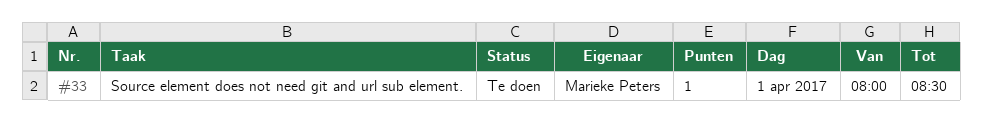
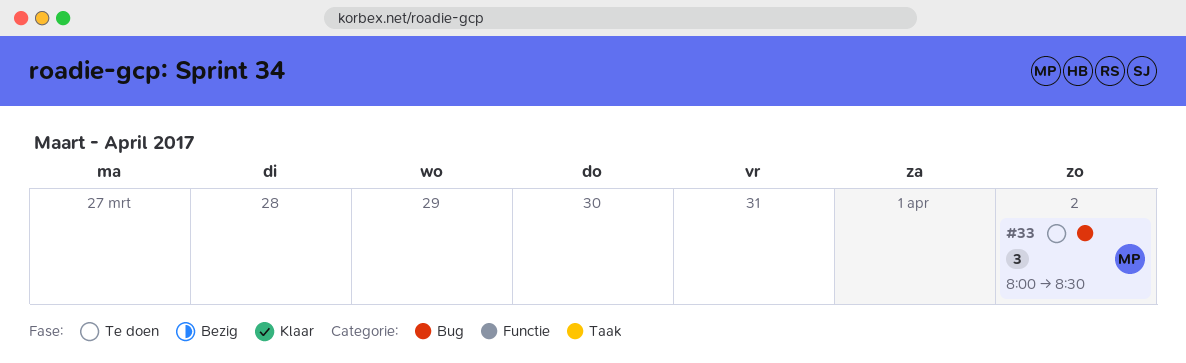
#33, estimate: 1 -> 3
#33, day: Apr 1 -> Apr 2

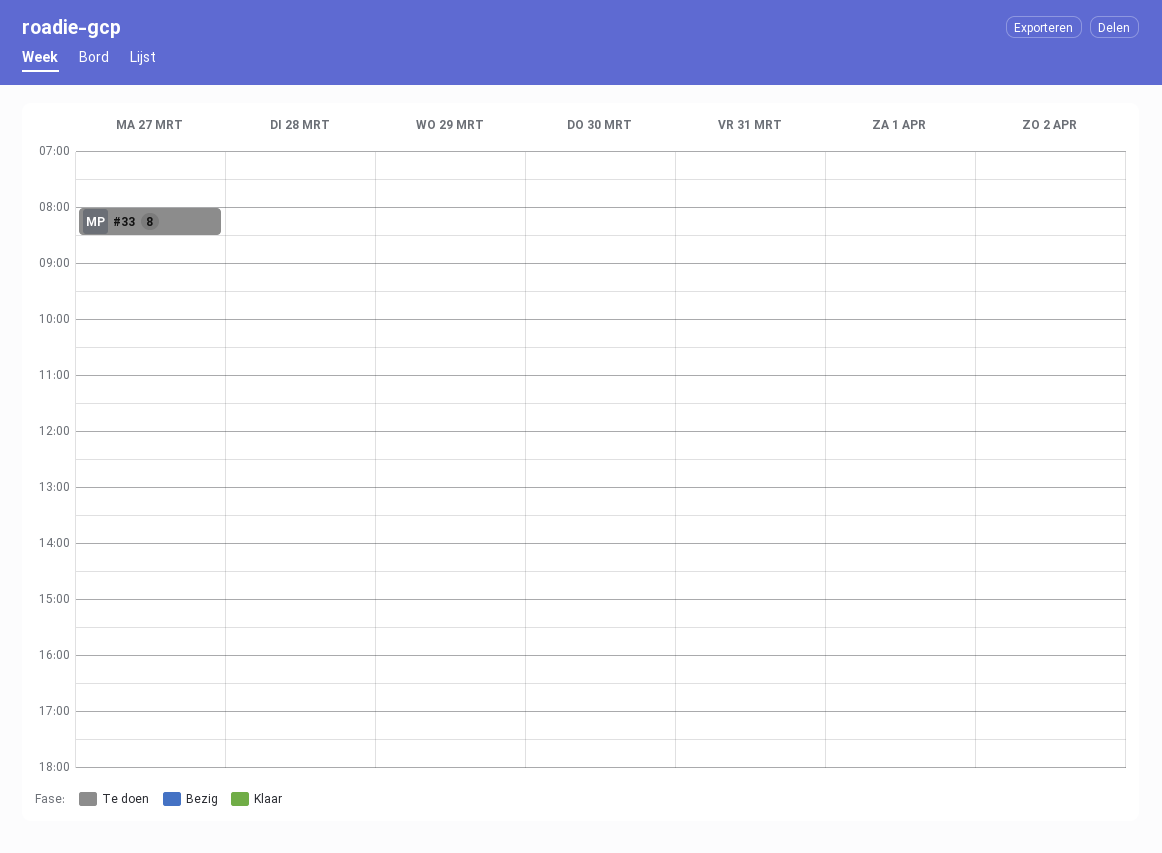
#33, estimate: 3 -> 8
#33, day: Apr 2 -> Mar 27

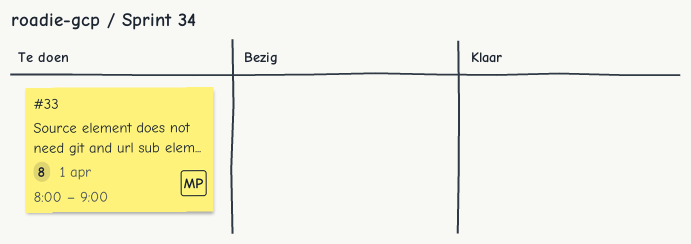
#33, day: Mar 27 -> Apr 1
#33, ends: 08:30 -> 09:00

